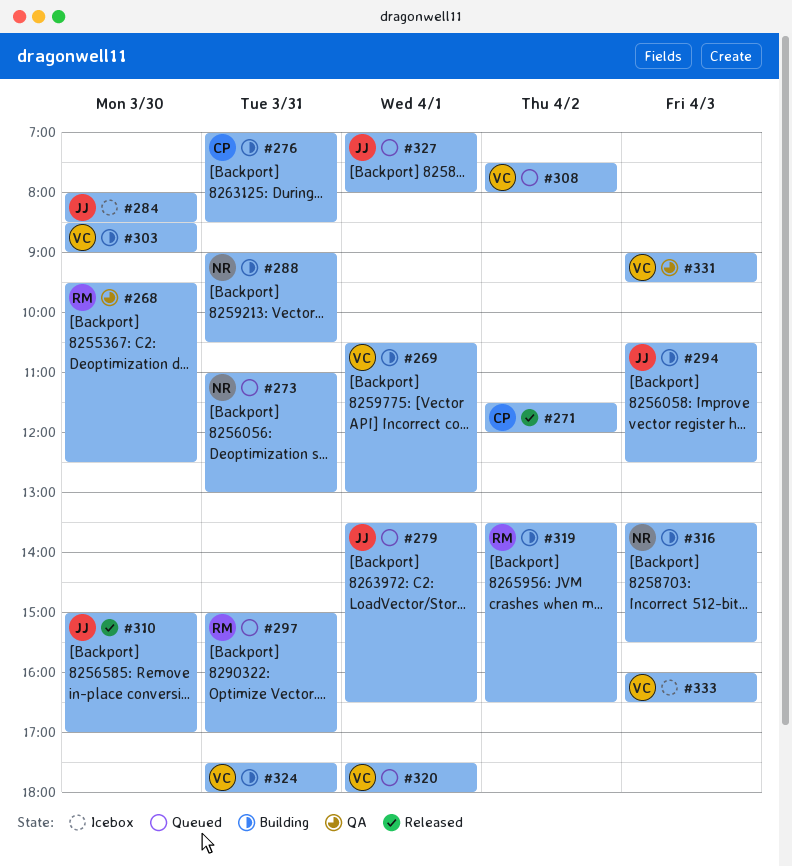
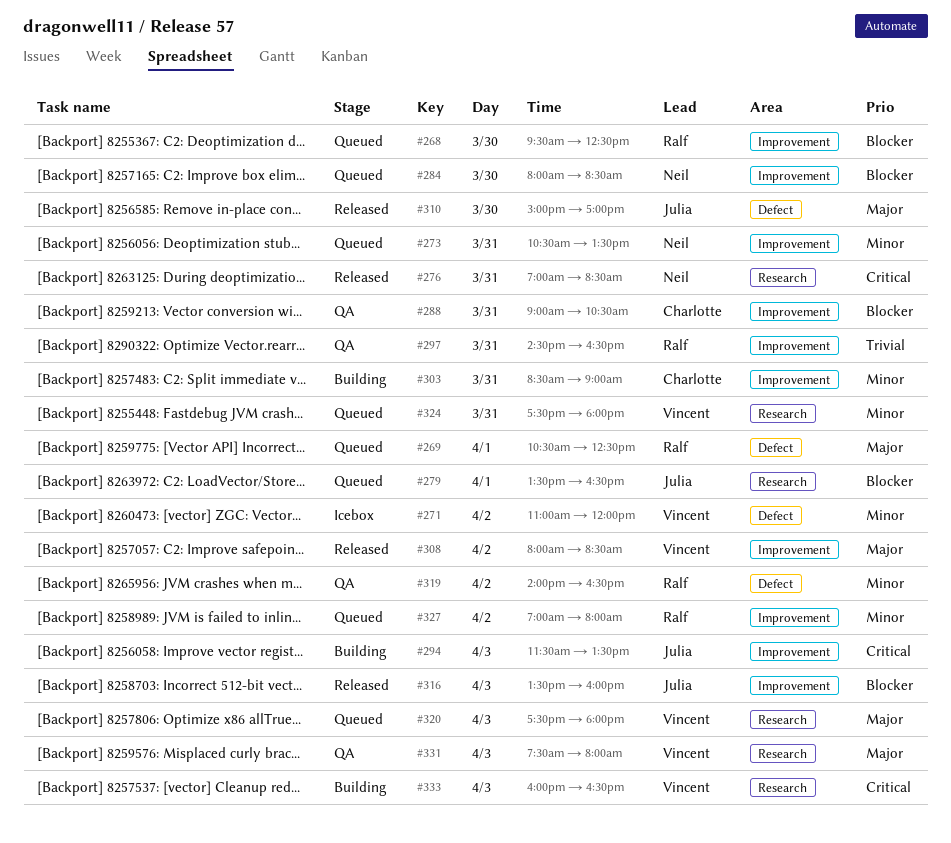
#268, status: QA -> Queued
#269, status: Building -> Queued
#269, owner: Vincent -> Ralf
#269, ends: 13:00 -> 12:30
#271, status: Released -> Icebox
#271, owner: Charlotte -> Vincent
#271, begins: 11:30 -> 11:00
#273, begins: 11:00 -> 10:30
#273, ends: 13:00 -> 13:30
#276, status: Building -> Released
#276, owner: Charlotte -> Neil
#284, status: Icebox -> Queued
#284, owner: Julia -> Neil
#288, status: Building -> QA
#288, owner: Neil -> Charlotte
#294, begins: 10:30 -> 11:30
#294, ends: 12:30 -> 13:30
#297, status: Queued -> QA
#297, begins: 15:00 -> 14:30
#297, ends: 17:00 -> 16:30
#303, owner: Vincent -> Charlotte
#303, day: Mar 30 -> Mar 31
#308, status: Queued -> Released
#308, begins: 07:30 -> 08:00
#308, ends: 08:00 -> 08:30
#316, status: Building -> Released
#316, owner: Neil -> Julia
#316, ends: 15:30 -> 16:00
#319, status: Building -> QA
#319, begins: 13:30 -> 14:00
#320, day: Apr 1 -> Apr 3
#324, status: Building -> Queued
#327, owner: Julia -> Ralf
#327, day: Apr 1 -> Apr 2
#331, begins: 09:00 -> 07:30
#331, ends: 09:30 -> 08:00
#333, status: Icebox -> Building

